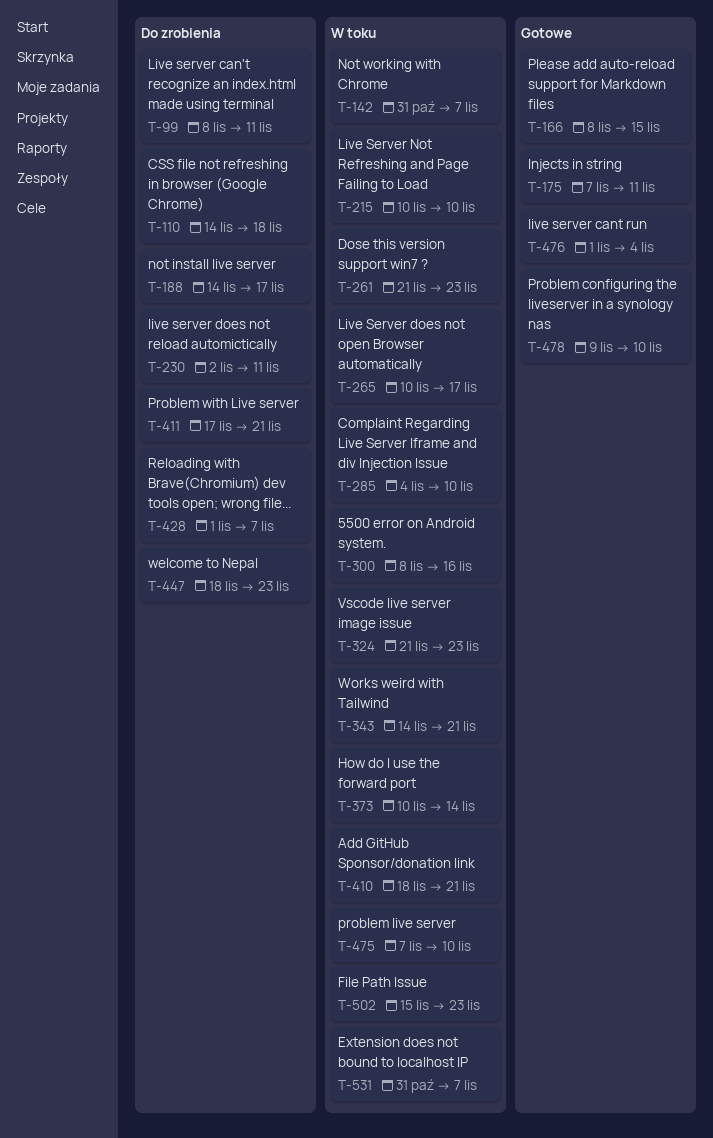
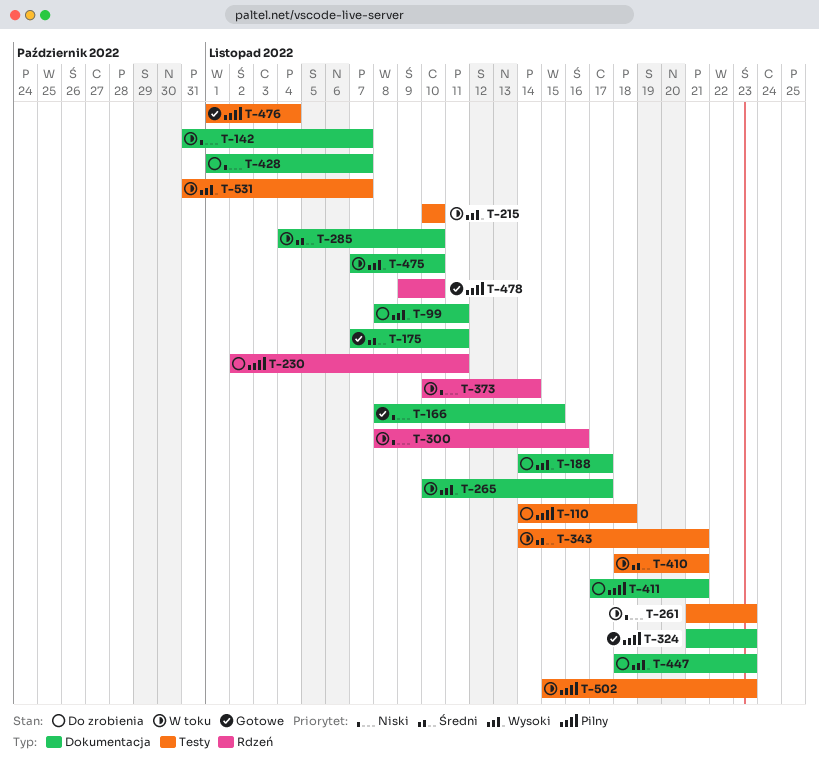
T-324, status: W toku -> Gotowe

